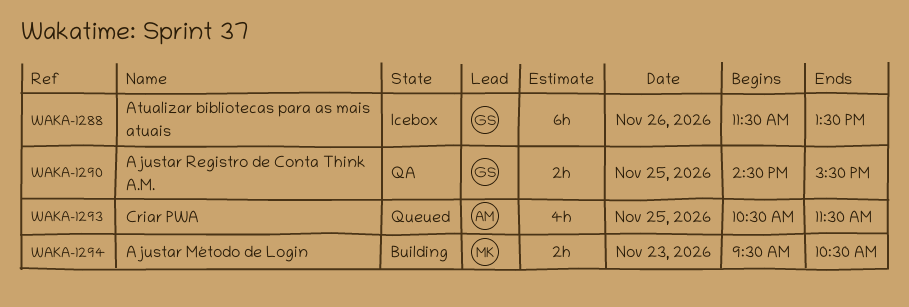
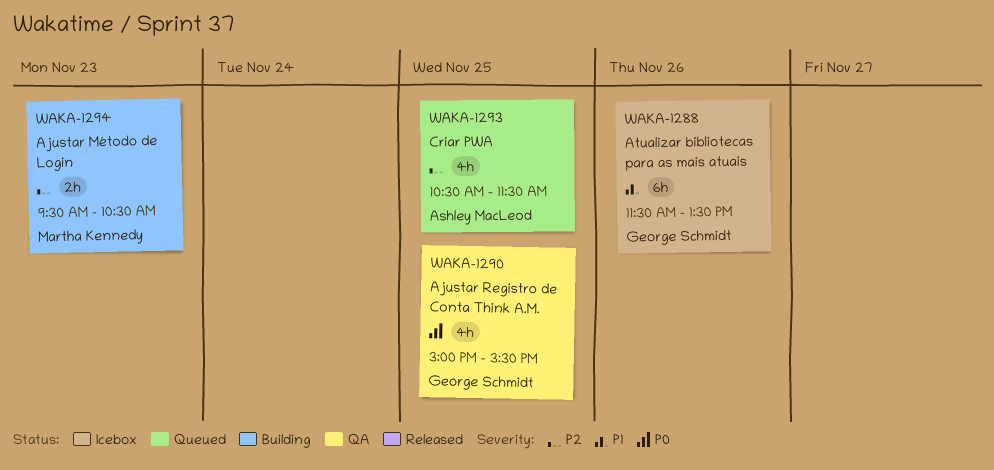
WAKA-1290, estimate: 2h -> 4h
WAKA-1290, begins: 14:30 -> 15:00

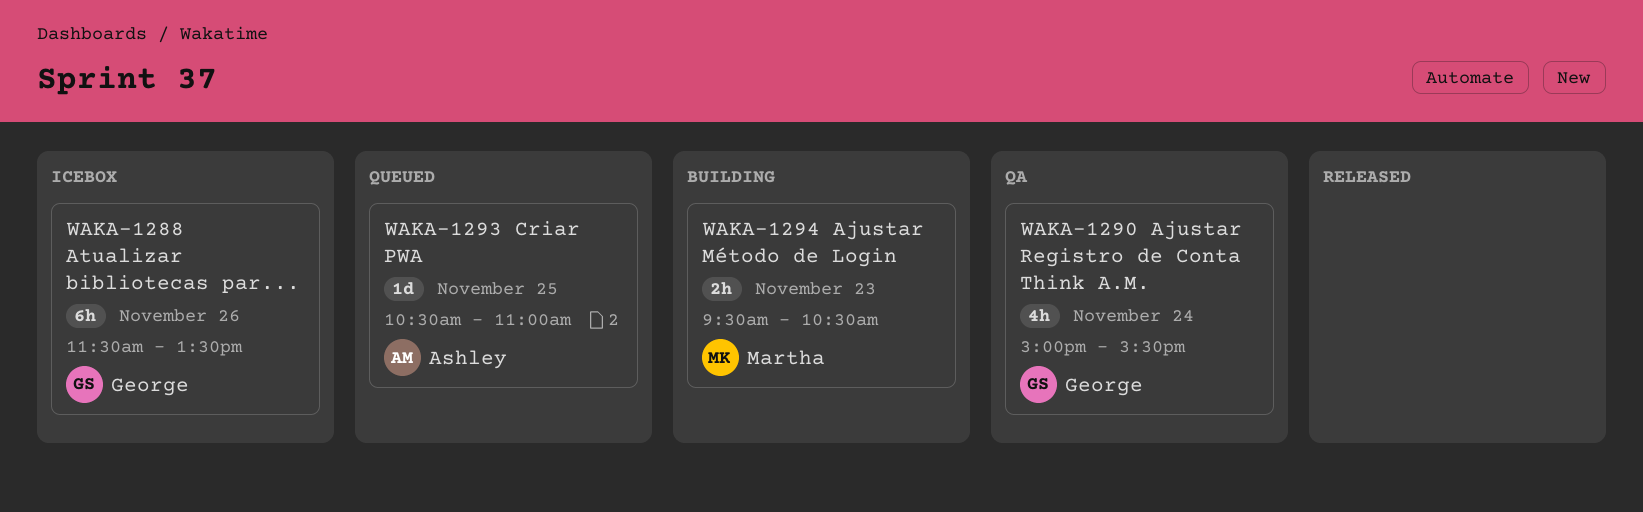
WAKA-1290, day: Nov 25 -> Nov 24
WAKA-1293, estimate: 4h -> 1d
WAKA-1293, ends: 11:30 -> 11:00

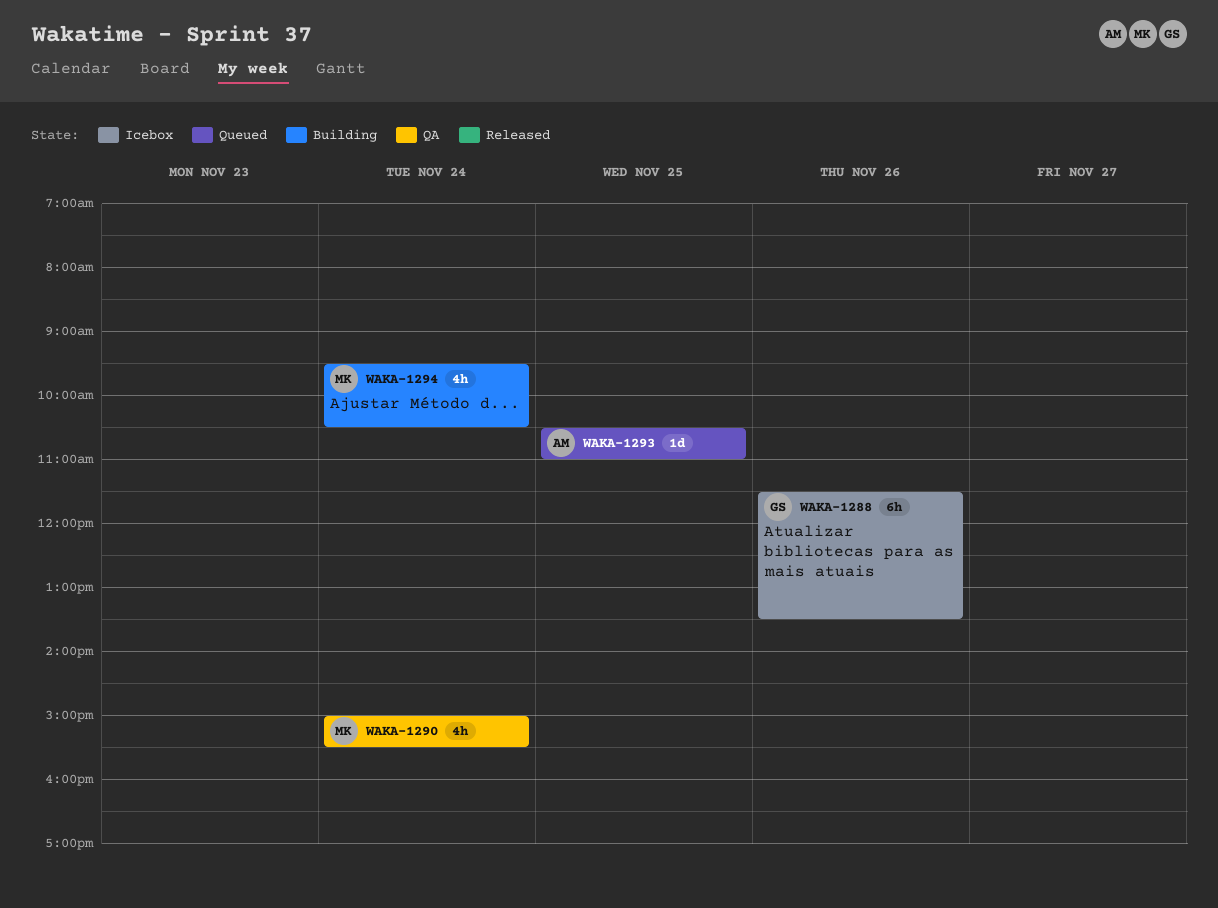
WAKA-1290, owner: George -> Martha
WAKA-1294, estimate: 2h -> 4h
WAKA-1294, day: Nov 23 -> Nov 24

